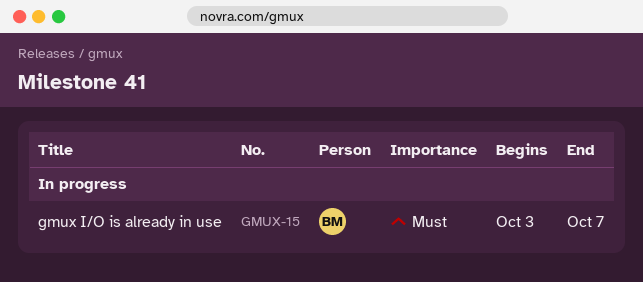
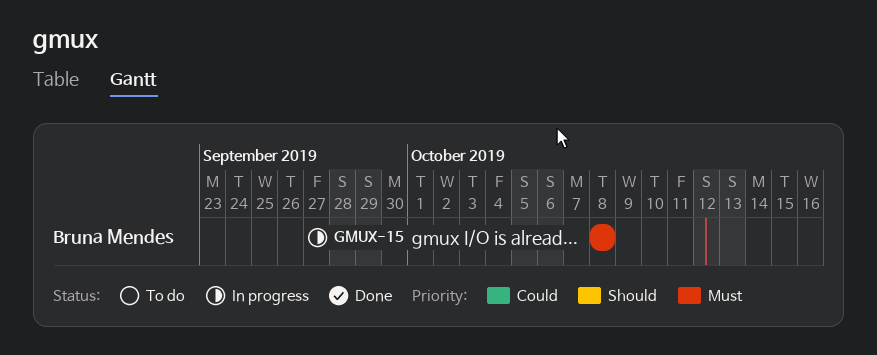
GMUX-15, start: Oct 3 -> Oct 8
GMUX-15, due: Oct 7 -> Oct 8

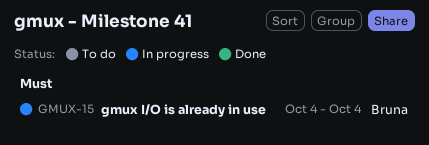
GMUX-15, start: Oct 8 -> Oct 4
GMUX-15, due: Oct 8 -> Oct 4

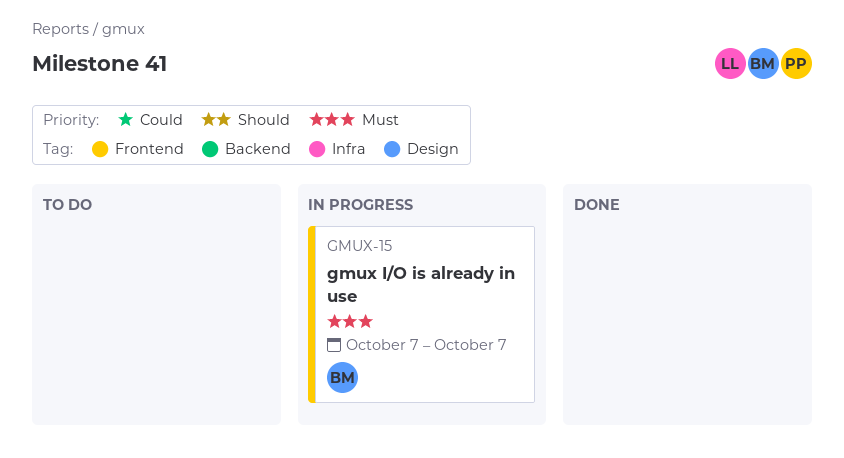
GMUX-15, start: Oct 4 -> Oct 7
GMUX-15, due: Oct 4 -> Oct 7

